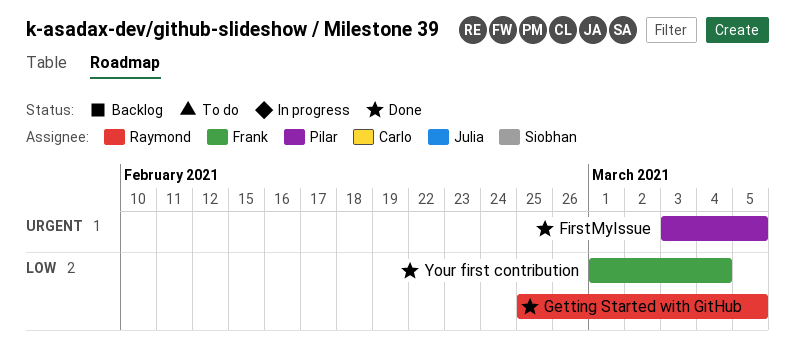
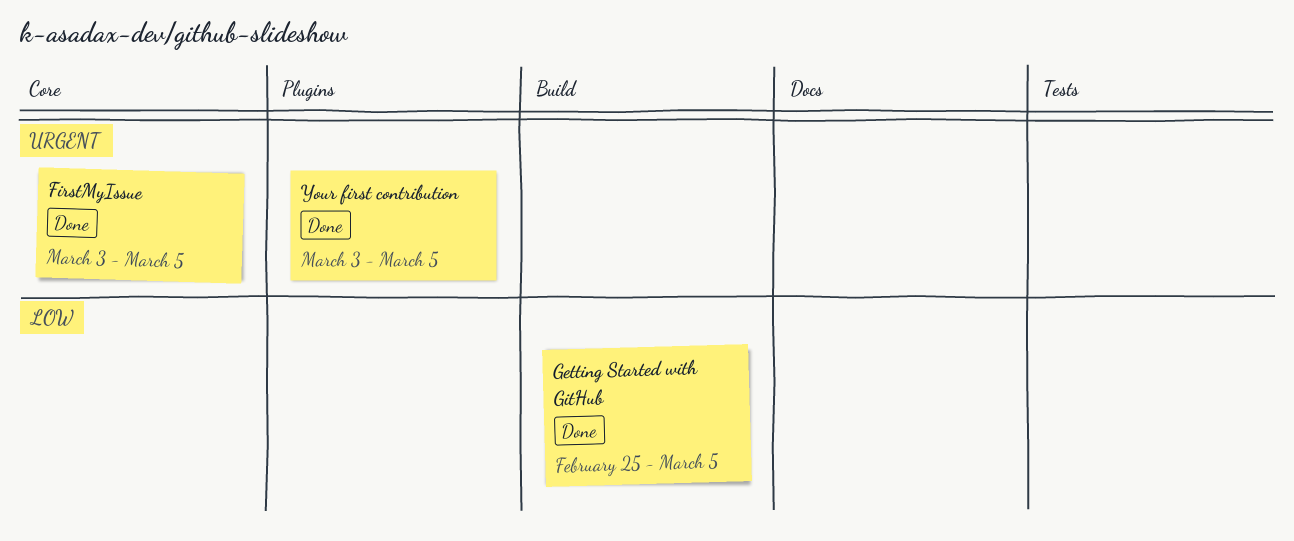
Your first contribution, priority: Low -> Urgent
Your first contribution, start: Mar 1 -> Mar 3
Your first contribution, due: Mar 4 -> Mar 5

